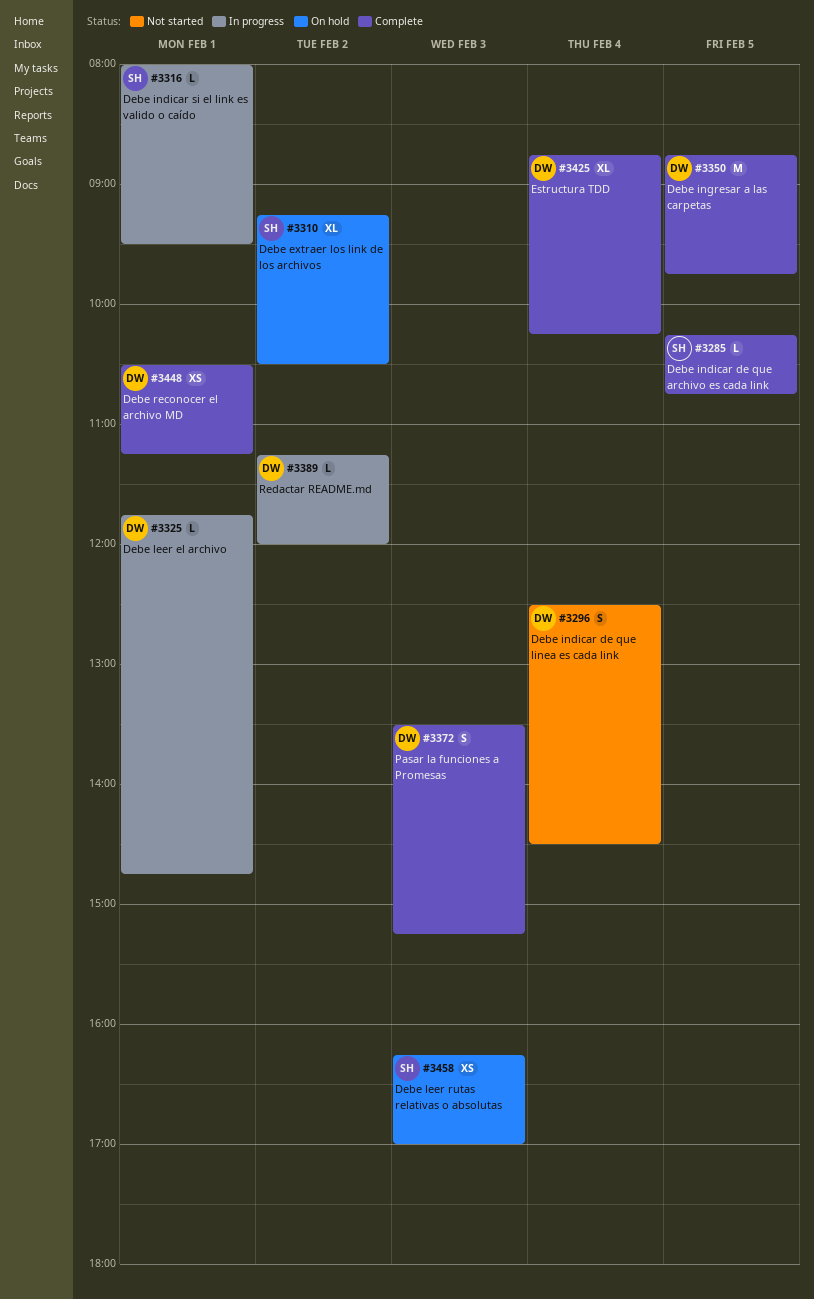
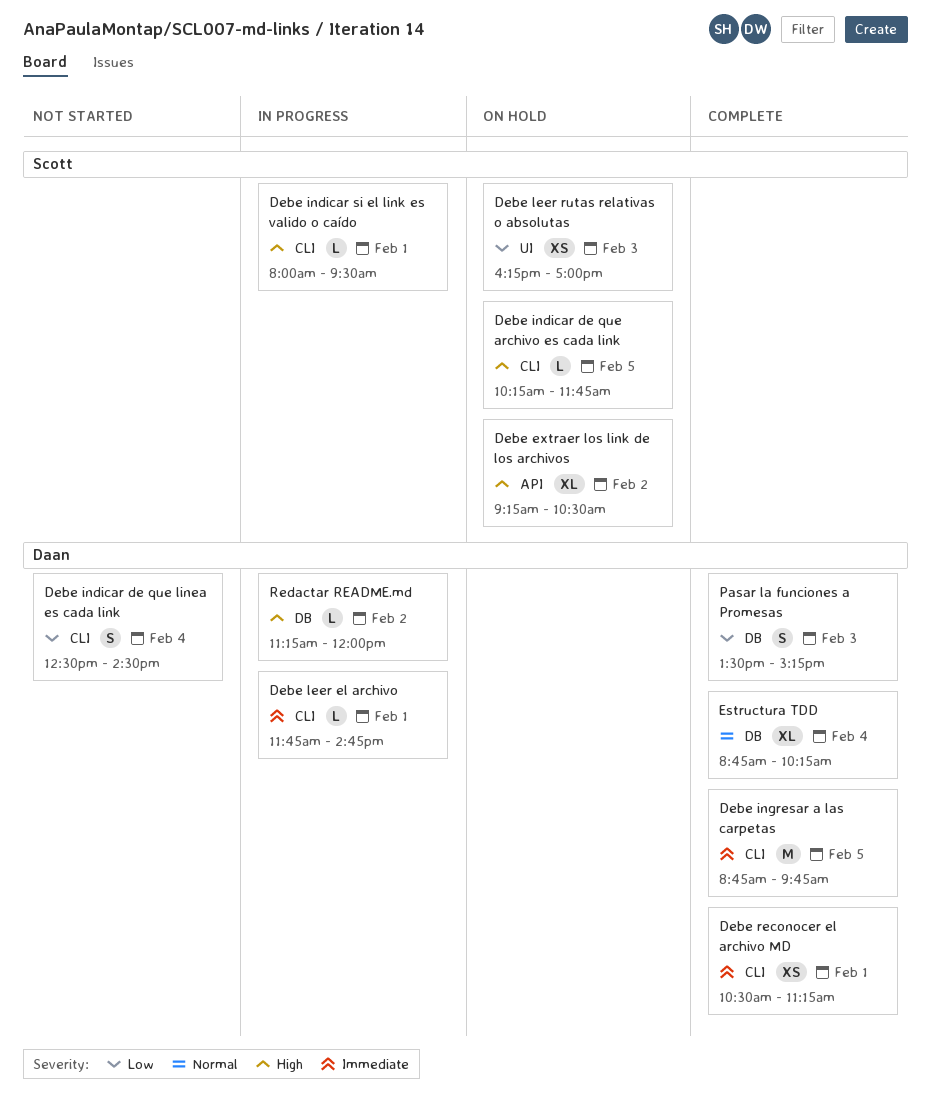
Debe indicar de que archivo es cada link, status: Complete -> On hold
Debe indicar de que archivo es cada link, ends: 10:45 -> 11:45

